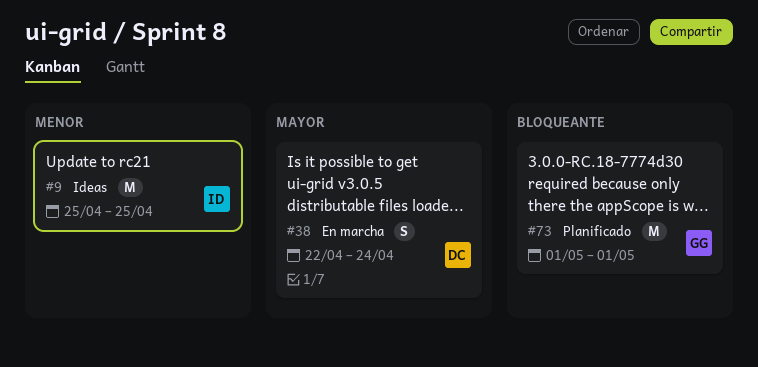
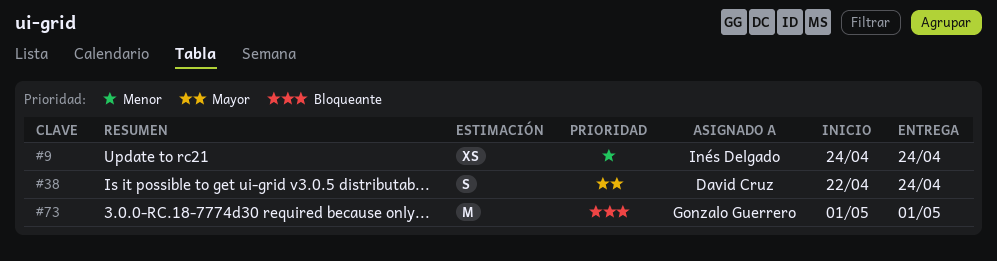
#9, estimate: M -> XS
#9, start: Apr 25 -> Apr 24
#9, due: Apr 25 -> Apr 24

